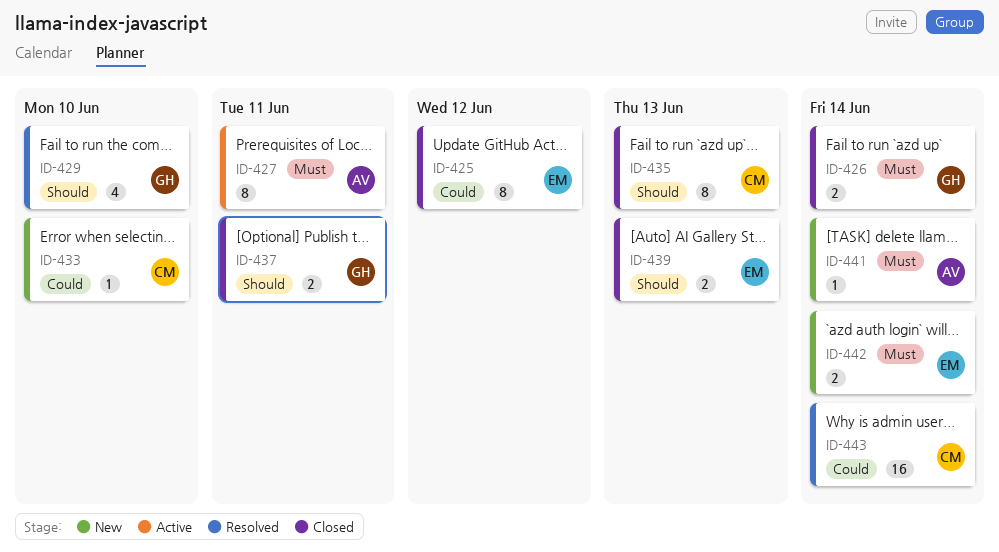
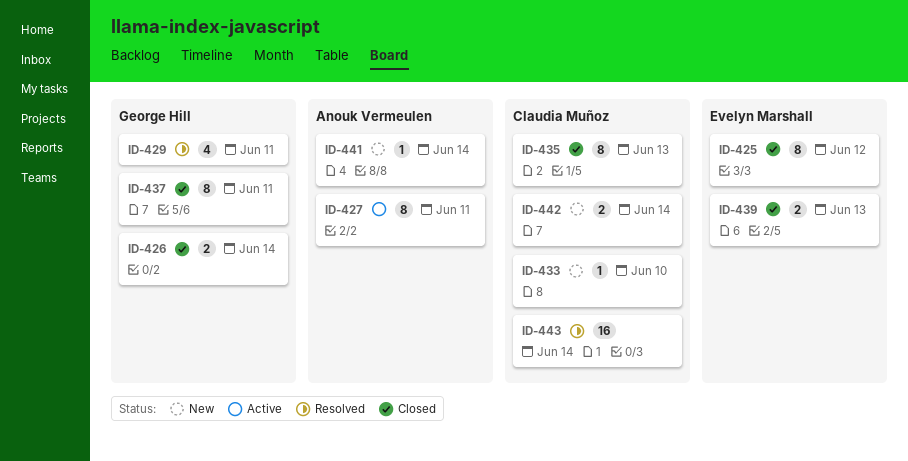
ID-429, due: Jun 10 -> Jun 11
ID-437, estimate: 2 -> 8
ID-442, owner: Evelyn Marshall -> Claudia Muñoz

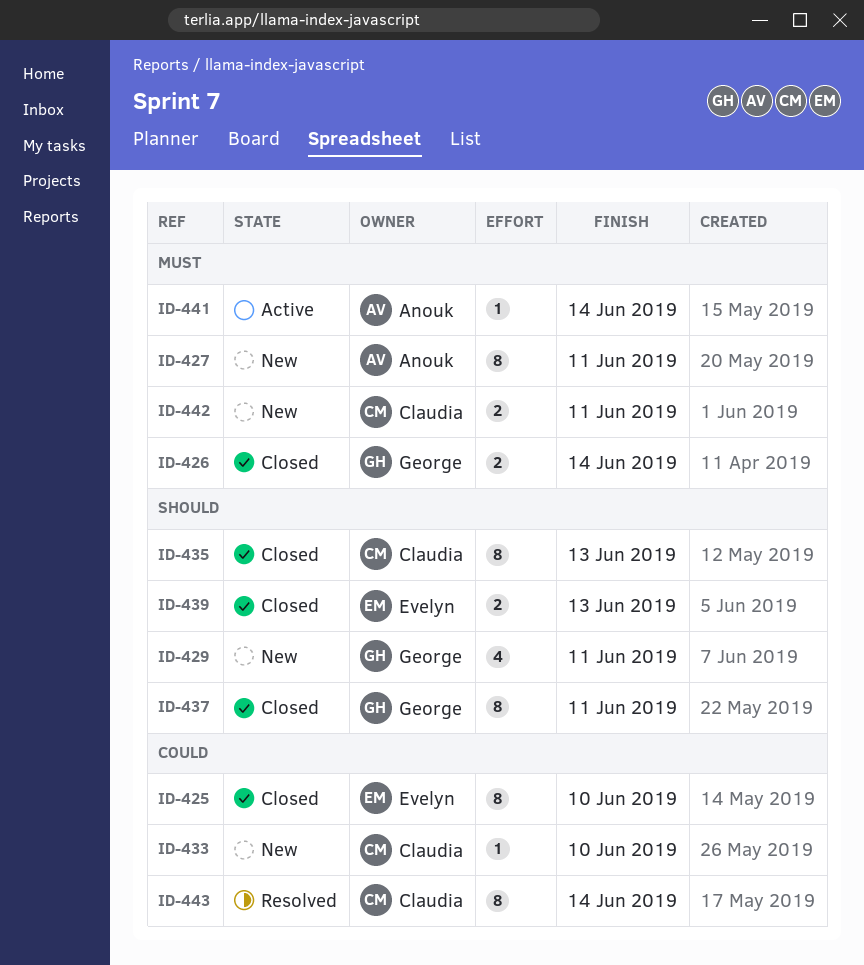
ID-425, due: Jun 12 -> Jun 10
ID-427, status: Active -> New
ID-429, status: Resolved -> New
ID-441, status: New -> Active
ID-442, due: Jun 14 -> Jun 11
ID-443, estimate: 16 -> 8

